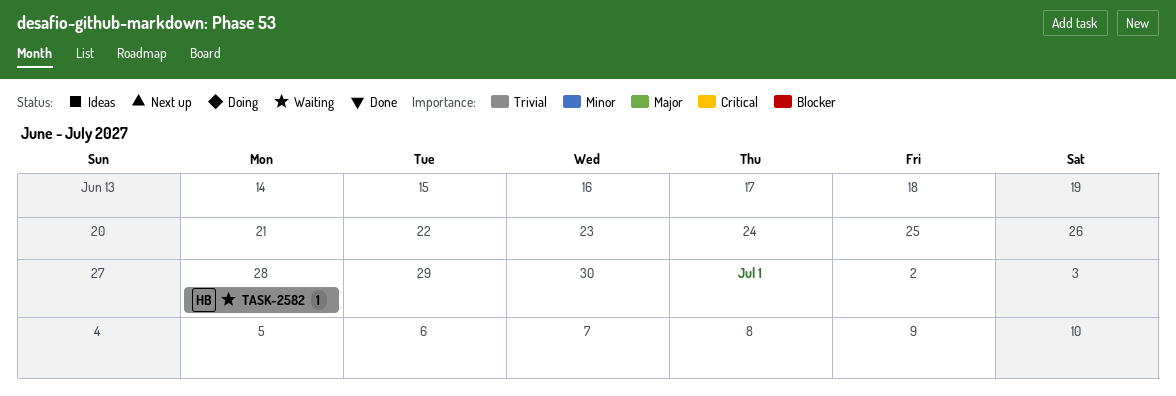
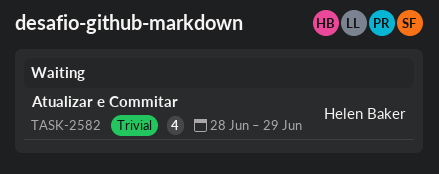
TASK-2582, estimate: 1 -> 4
TASK-2582, due: Jun 28 -> Jun 29

